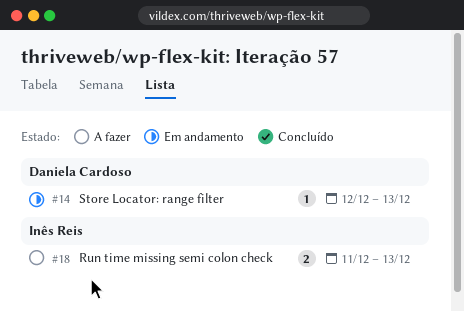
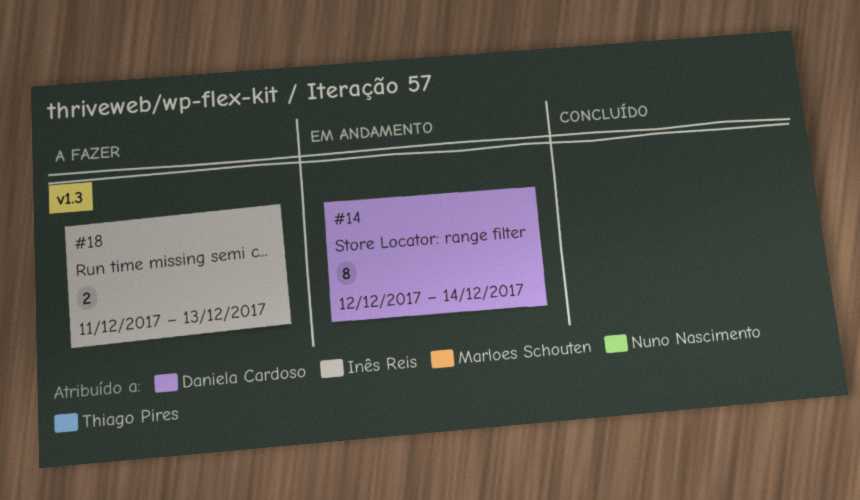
#14, estimate: 1 -> 8
#14, due: Dec 13 -> Dec 14

